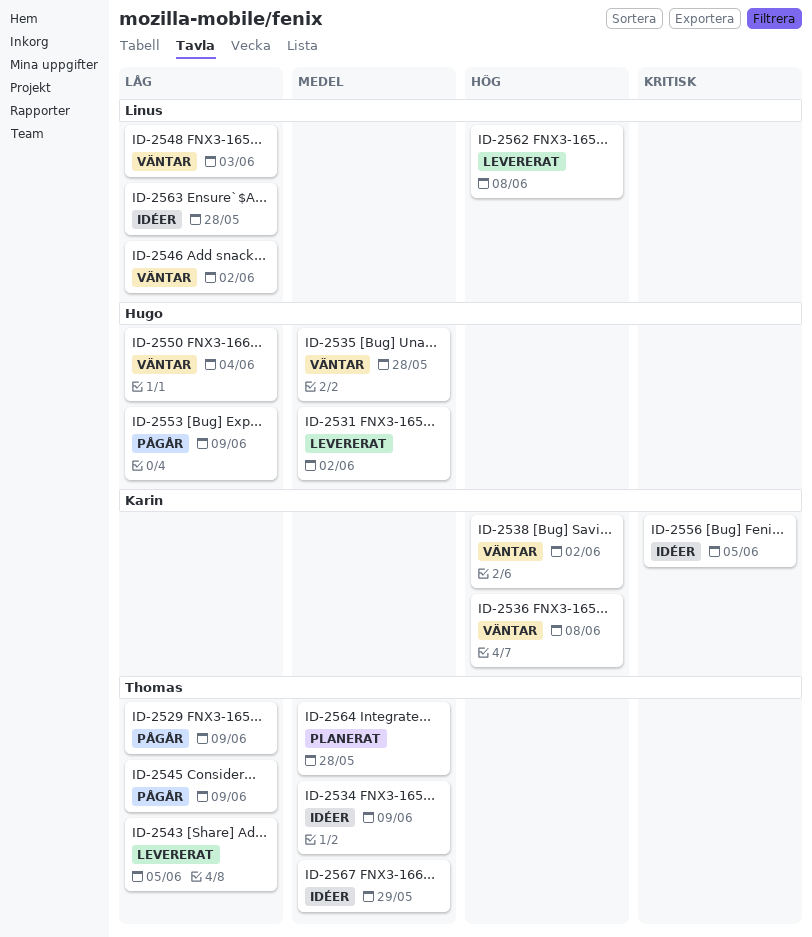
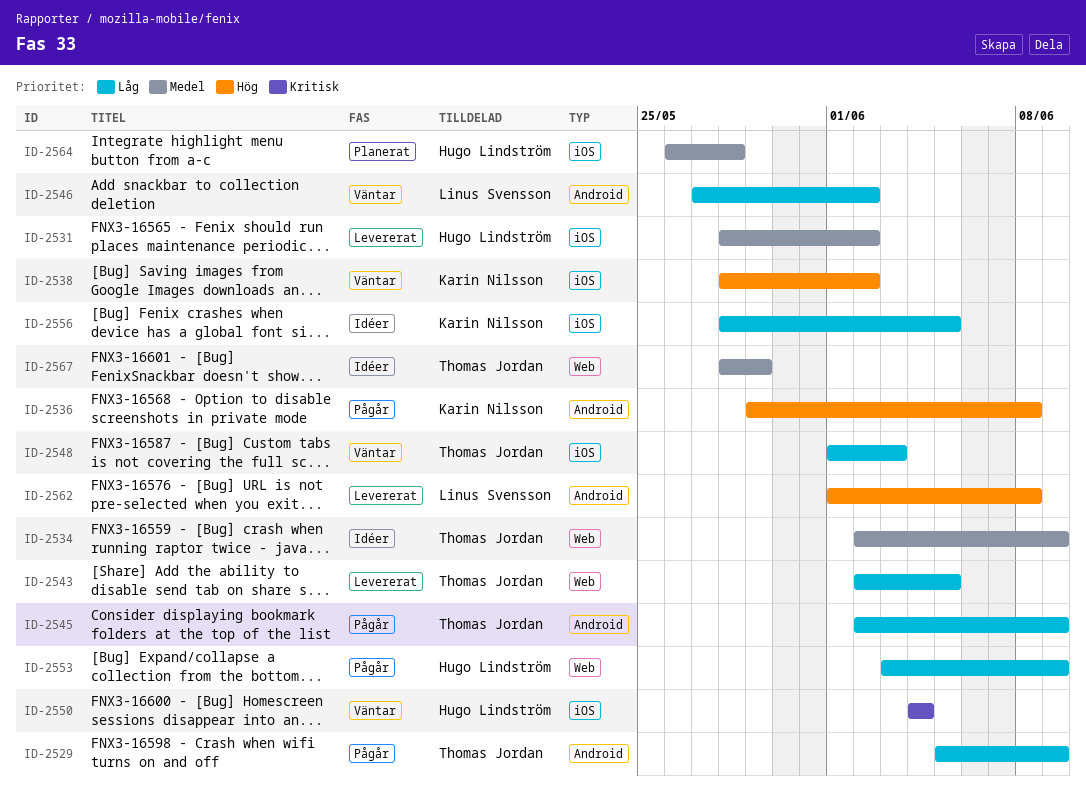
ID-2535: present -> none
ID-2536, status: Väntar -> Pågår
ID-2548, owner: Linus Svensson -> Thomas Jordan
ID-2550, priority: Låg -> Kritisk
ID-2556, priority: Kritisk -> Låg
ID-2563: present -> none
ID-2564, owner: Thomas Jordan -> Hugo Lindström

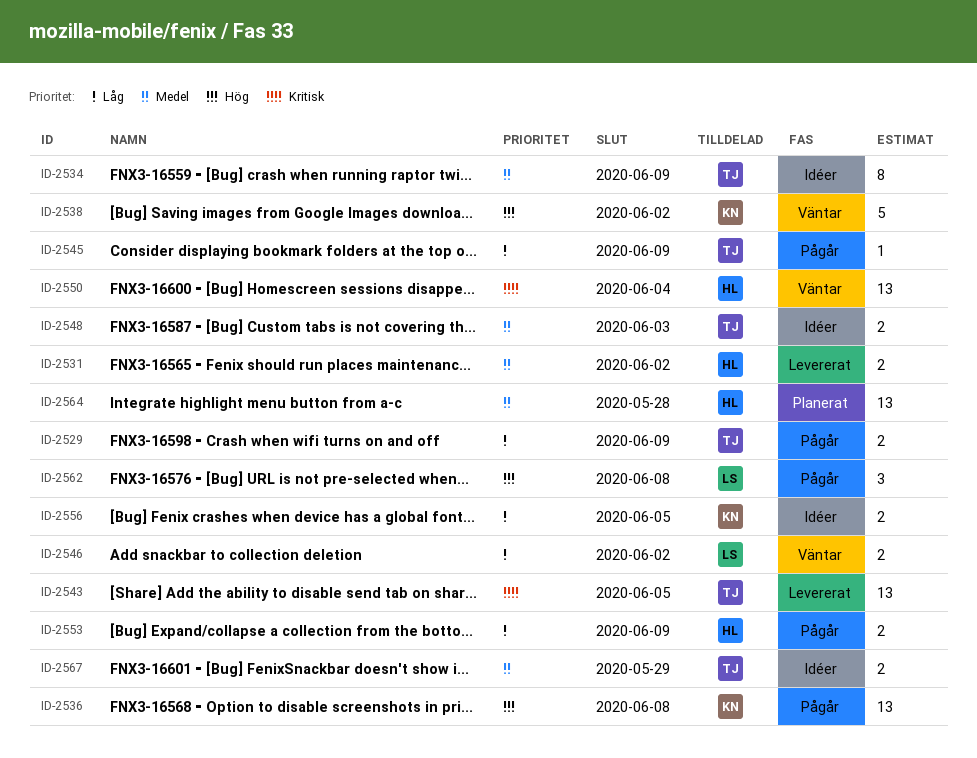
ID-2543, priority: Låg -> Kritisk
ID-2548, status: Väntar -> Idéer
ID-2548, priority: Låg -> Medel
ID-2562, status: Levererat -> Pågår

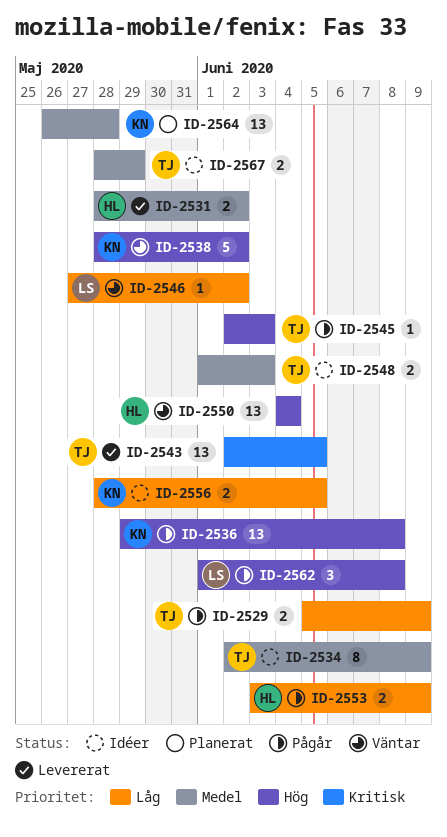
ID-2545, priority: Låg -> Hög
ID-2545, due: Jun 9 -> Jun 3
ID-2546, estimate: 2 -> 1
ID-2550, priority: Kritisk -> Hög
ID-2564, owner: HL -> KN

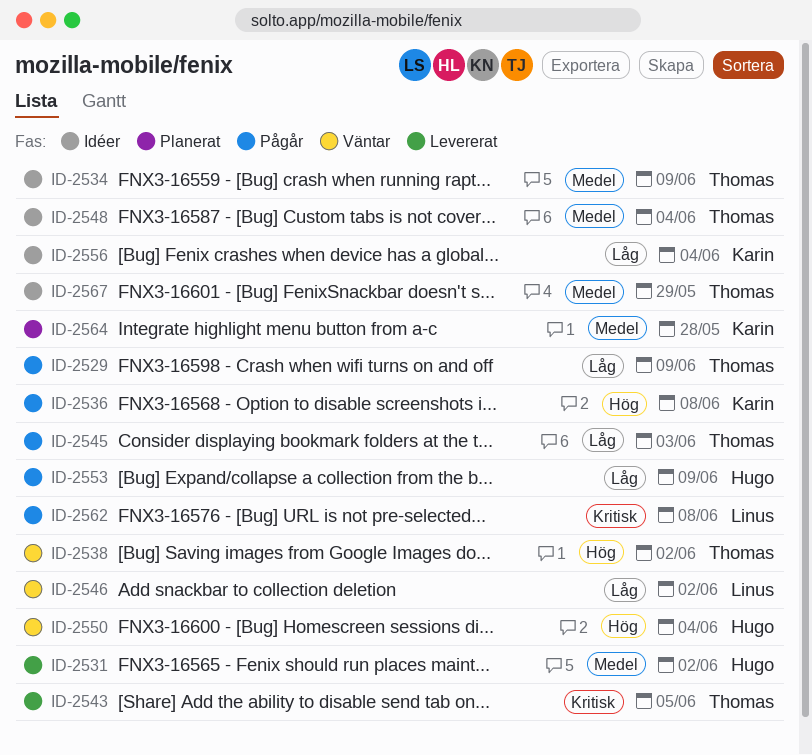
ID-2538, owner: Karin -> Thomas
ID-2545, priority: Hög -> Låg
ID-2548, due: Jun 3 -> Jun 4
ID-2556, due: Jun 5 -> Jun 4
ID-2562, priority: Hög -> Kritisk

